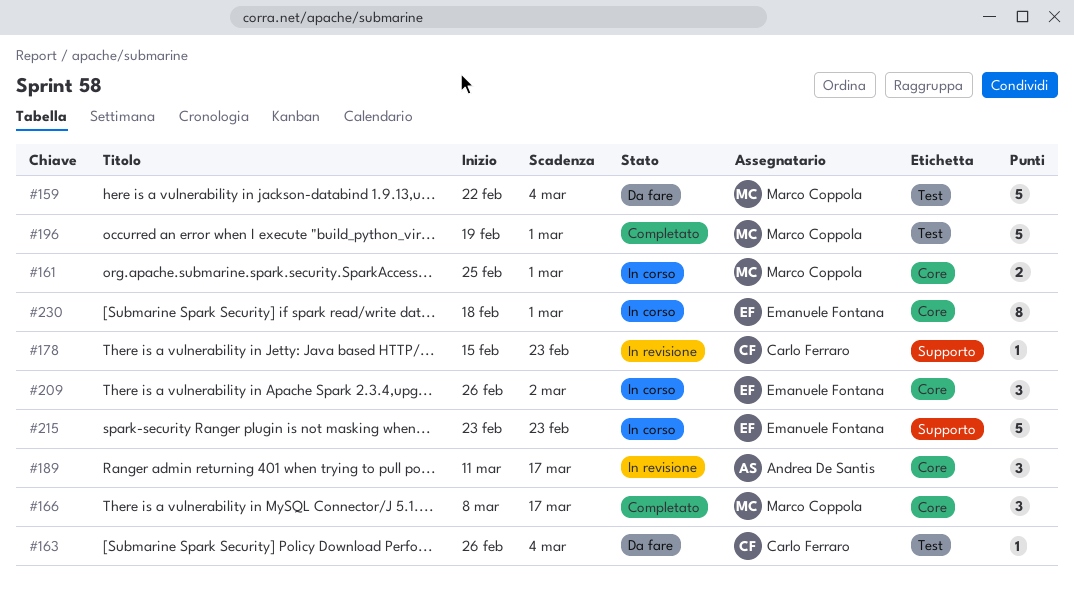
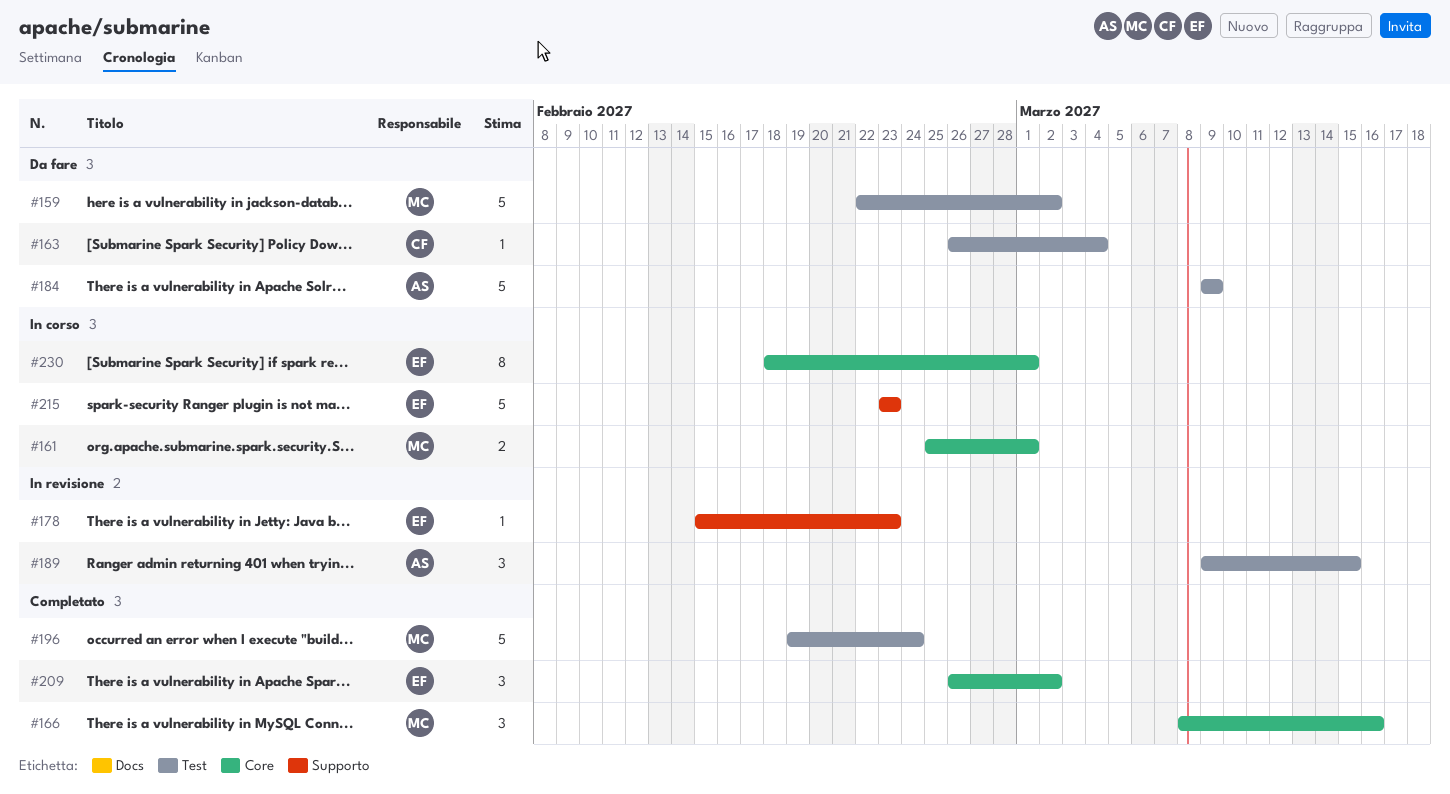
#159, due: Mar 4 -> Mar 2
#166, due: Mar 17 -> Mar 16
#178, owner: Carlo Ferraro -> Emanuele Fontana
#184: none -> present
#189, label: Core -> Test
#189, start: Mar 11 -> Mar 9
#189, due: Mar 17 -> Mar 15
#196, due: Mar 1 -> Feb 24
#209, status: In corso -> Completato

